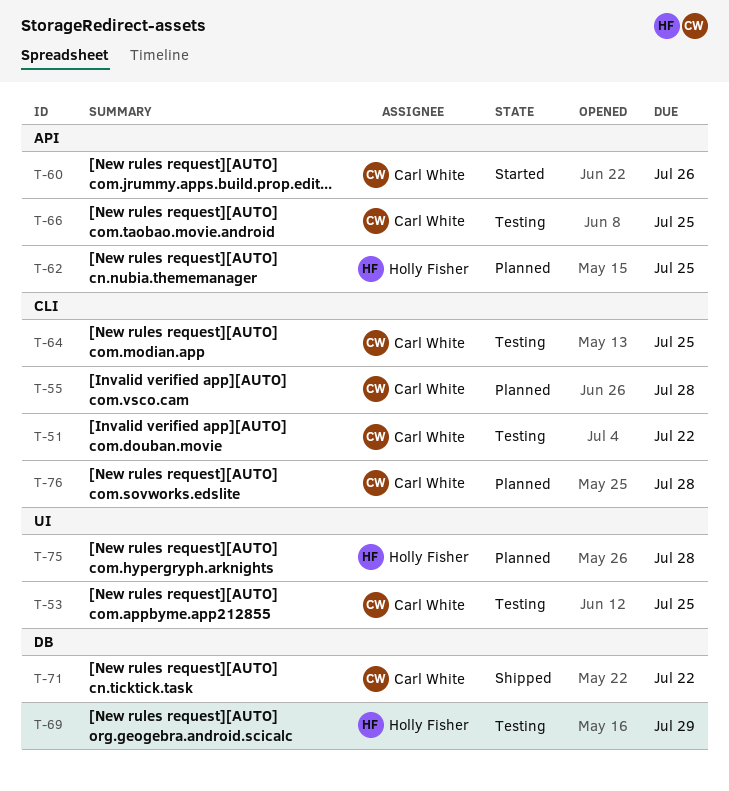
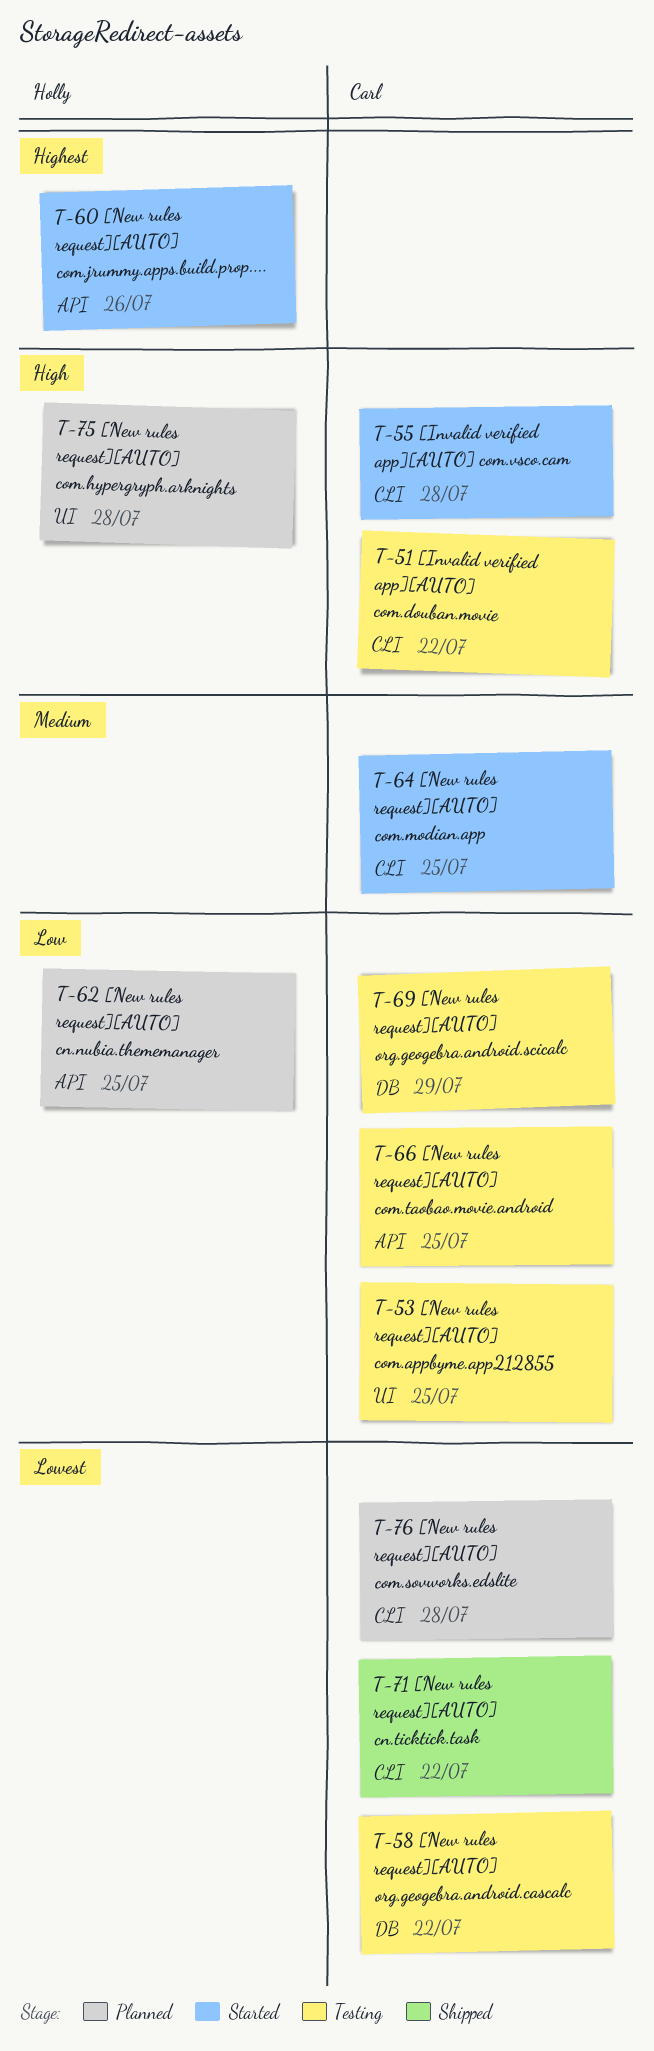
T-55, status: Planned -> Started
T-58: none -> present
T-60, owner: Carl White -> Holly Fisher
T-64, status: Testing -> Started
T-69, owner: Holly Fisher -> Carl White
T-71, label: DB -> CLI

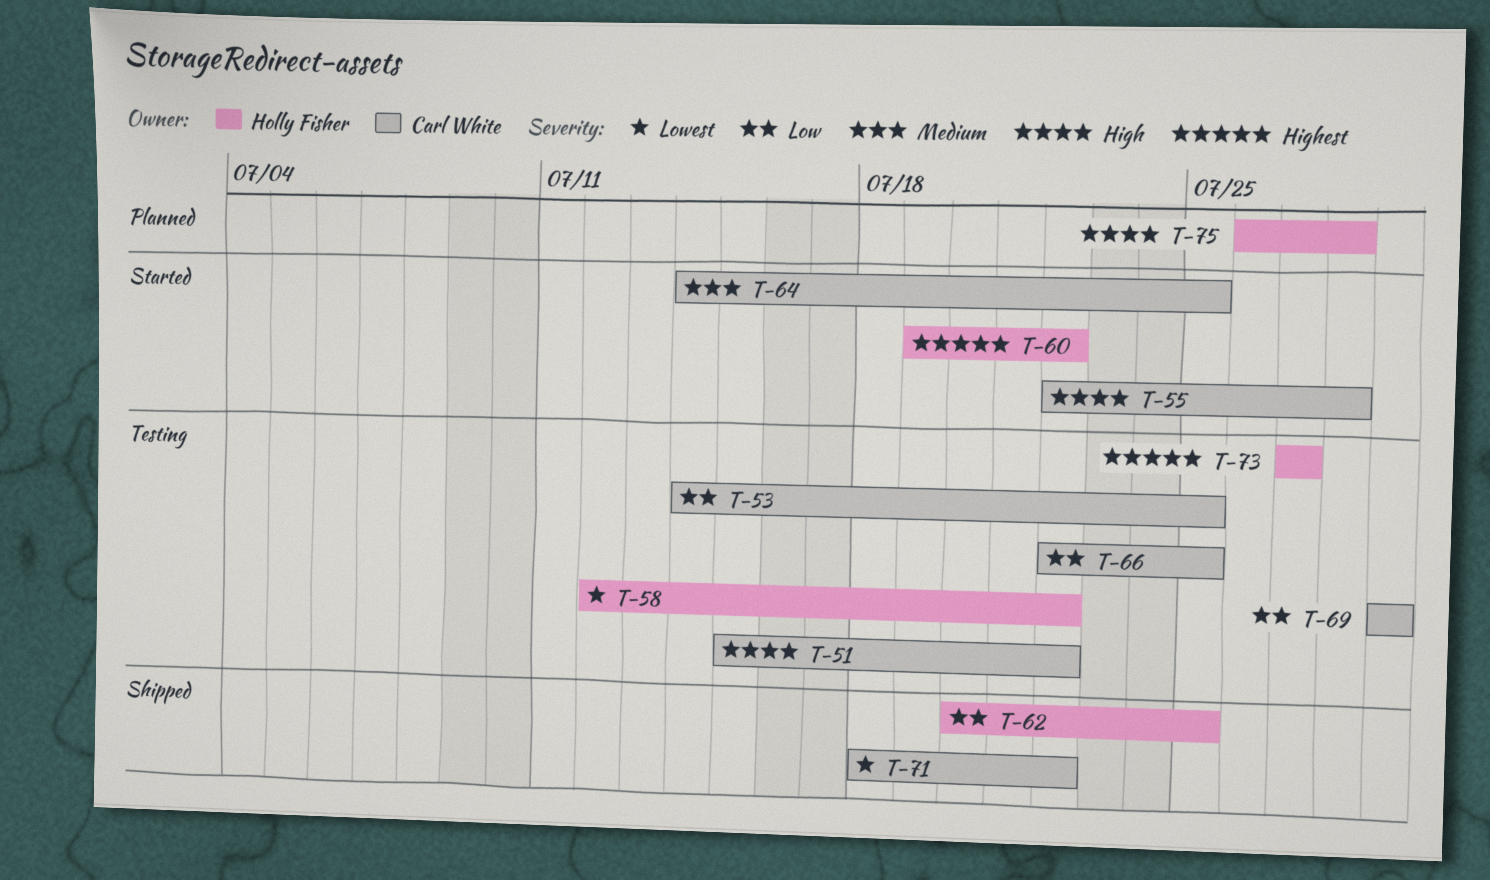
T-58, owner: Carl White -> Holly Fisher
T-60, due: Jul 26 -> Jul 22
T-62, status: Planned -> Shipped
T-73: none -> present
T-76: present -> none

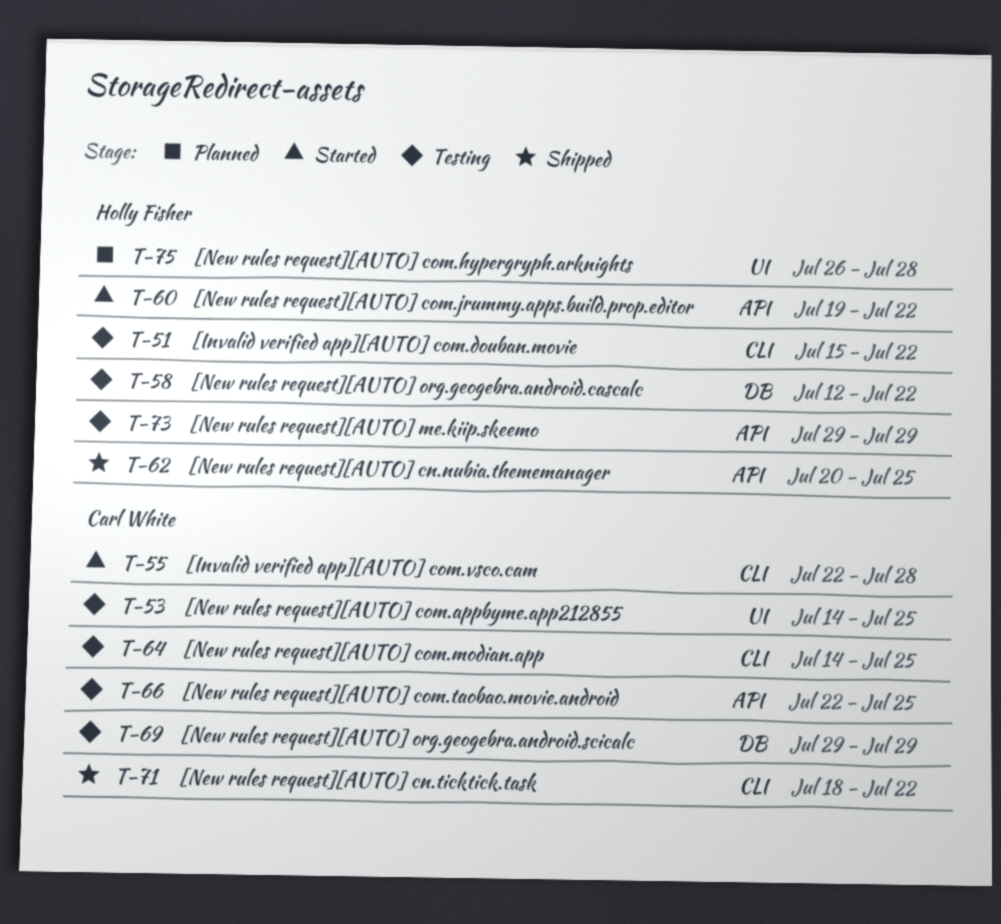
T-51, owner: Carl White -> Holly Fisher
T-64, status: Started -> Testing
T-73, start: Jul 27 -> Jul 29
T-73, due: Jul 27 -> Jul 29

